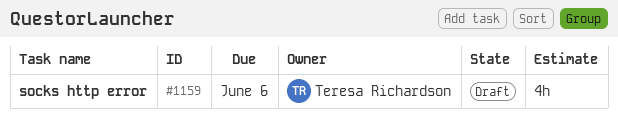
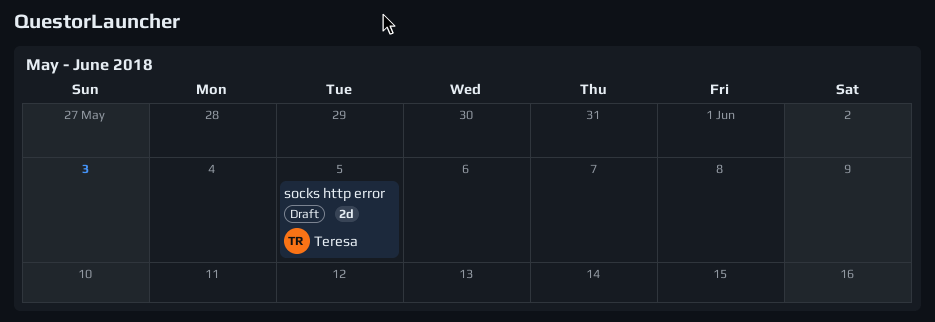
socks http error, estimate: 4h -> 2d
socks http error, due: Jun 6 -> Jun 5

